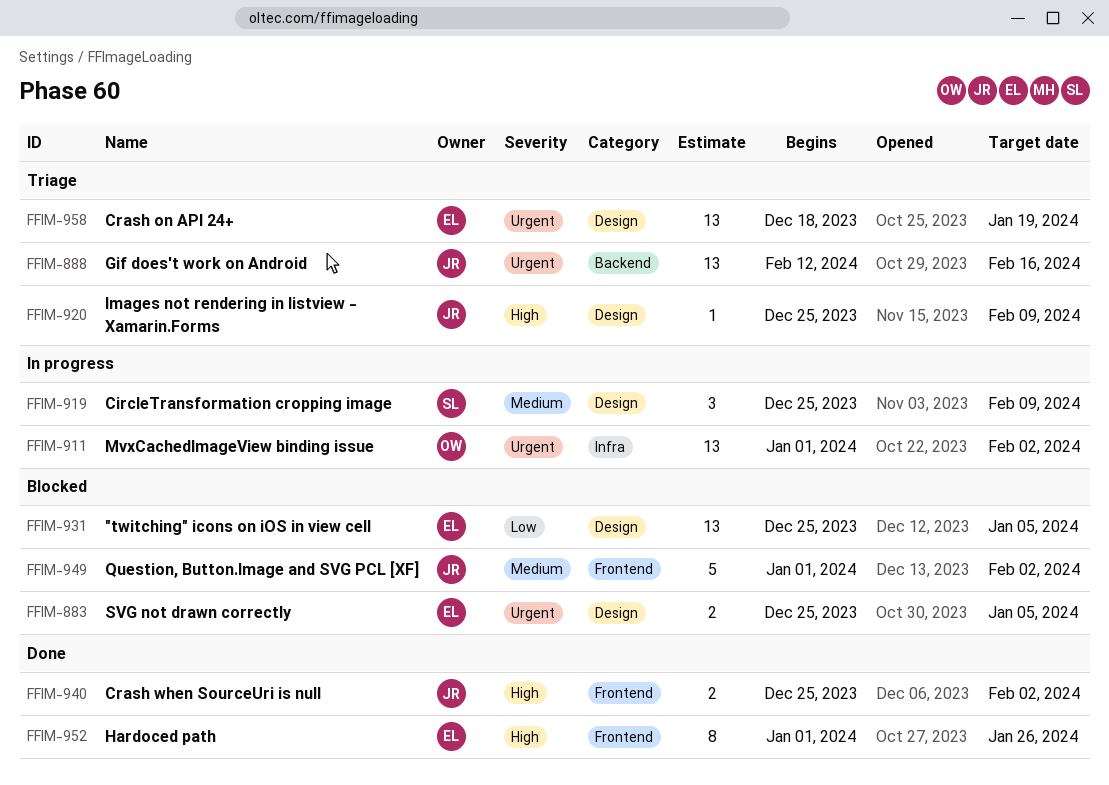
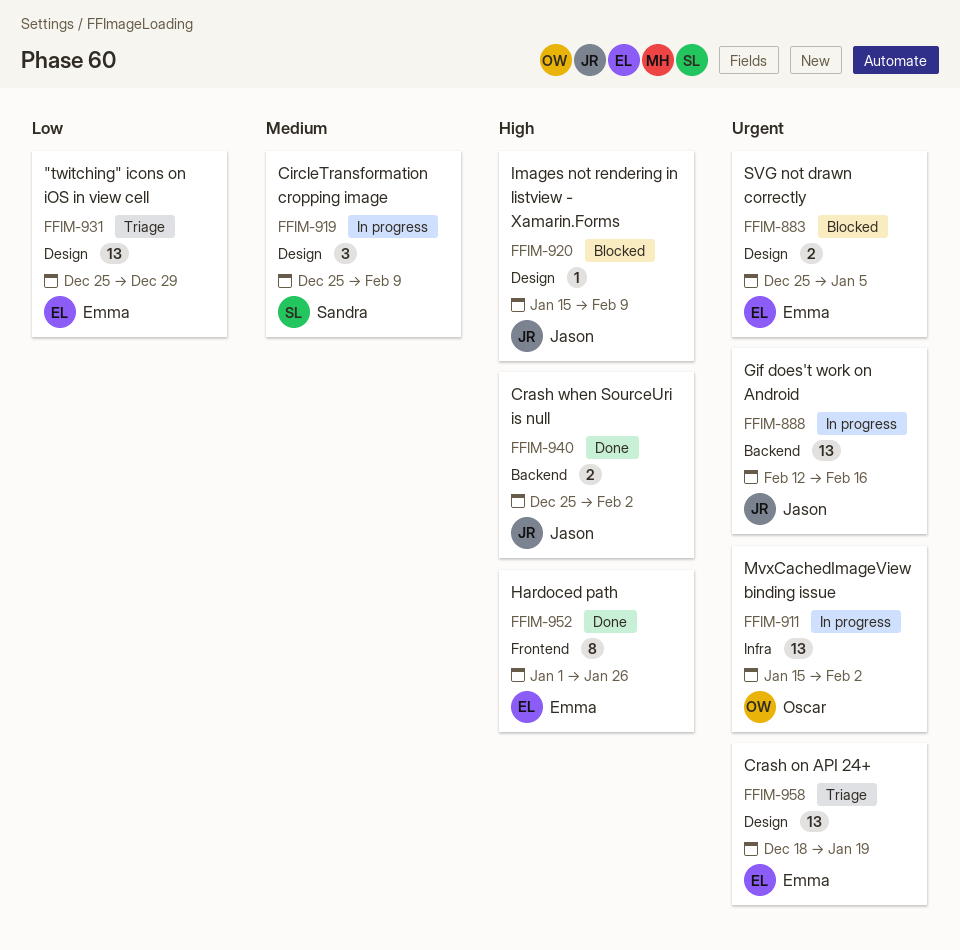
FFIM-888, status: Triage -> In progress
FFIM-911, start: Jan 1 -> Jan 15
FFIM-920, status: Triage -> Blocked
FFIM-920, start: Dec 25 -> Jan 15
FFIM-931, status: Blocked -> Triage
FFIM-931, due: Jan 5 -> Dec 29
FFIM-940, label: Frontend -> Backend
FFIM-949: present -> none

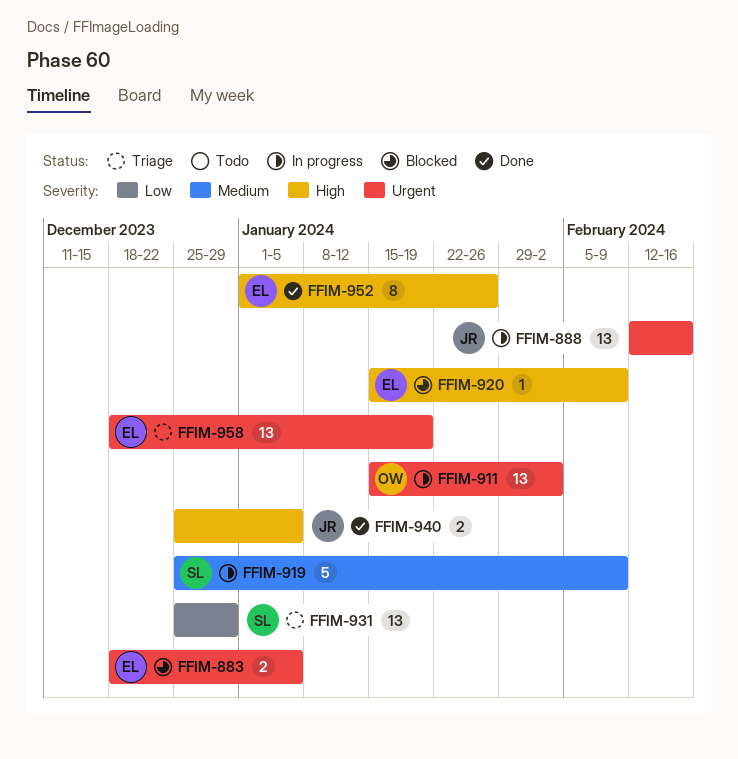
FFIM-883, start: Dec 25 -> Dec 18
FFIM-919, estimate: 3 -> 5
FFIM-920, owner: Jason -> Emma
FFIM-931, owner: Emma -> Sandra
FFIM-940, due: Feb 2 -> Jan 5

